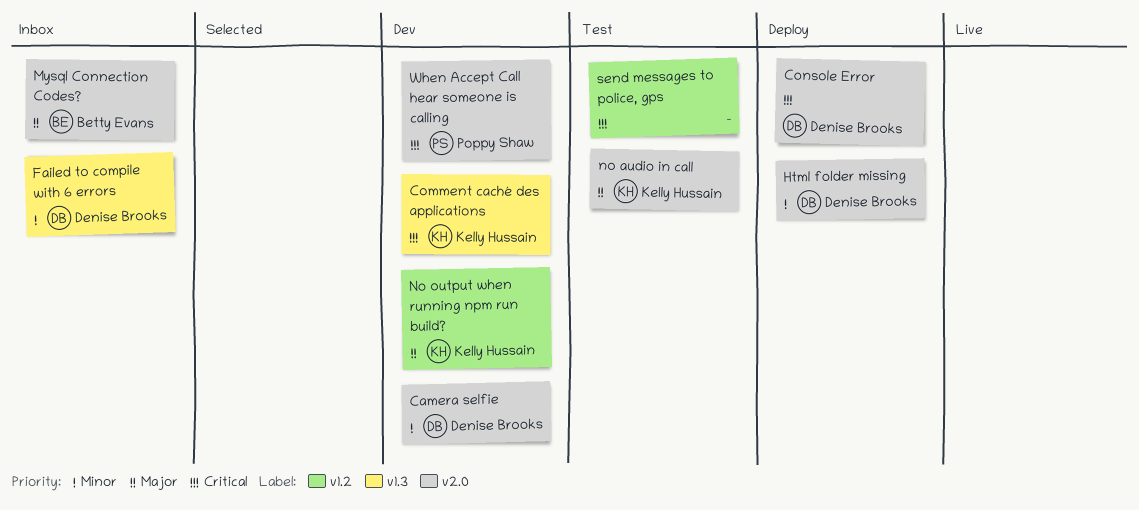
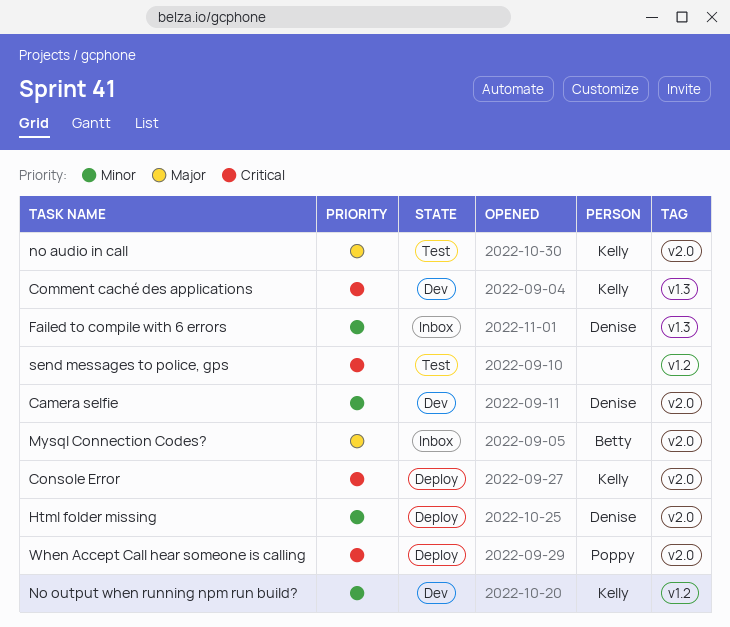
Console Error, owner: Denise Brooks -> Kelly Hussain
No output when running npm run build?, priority: Major -> Minor
When Accept Call hear someone is calling, status: Dev -> Deploy

